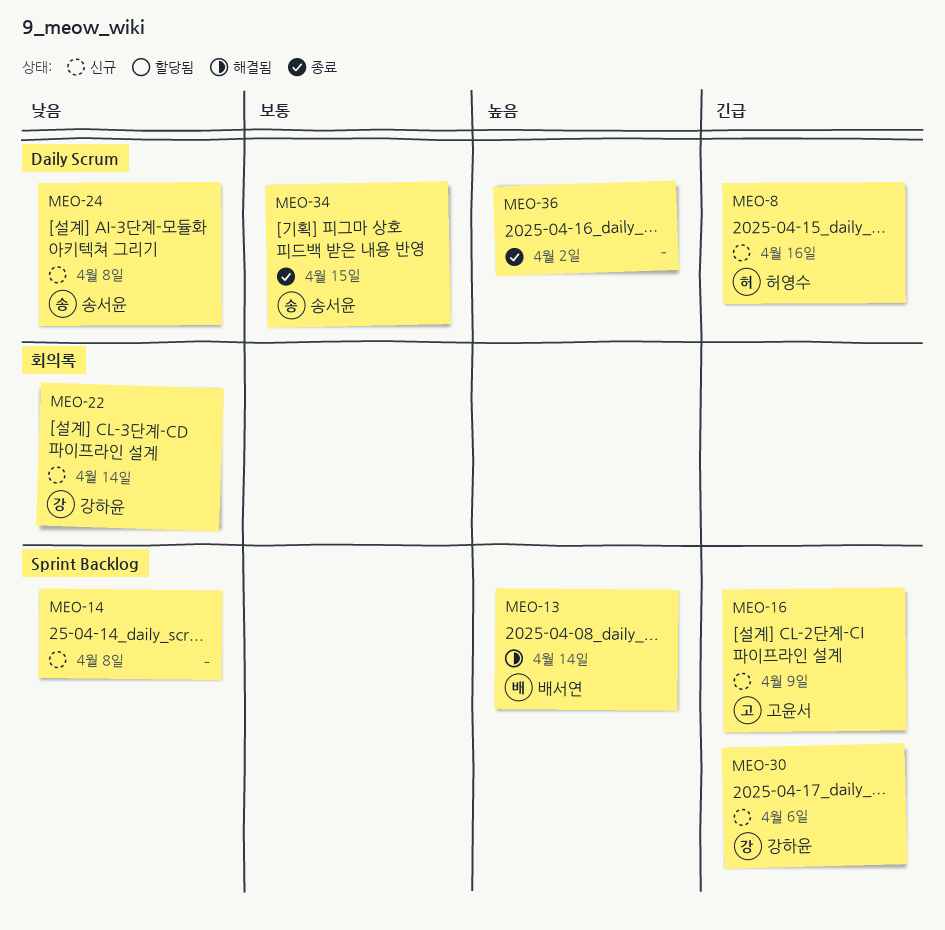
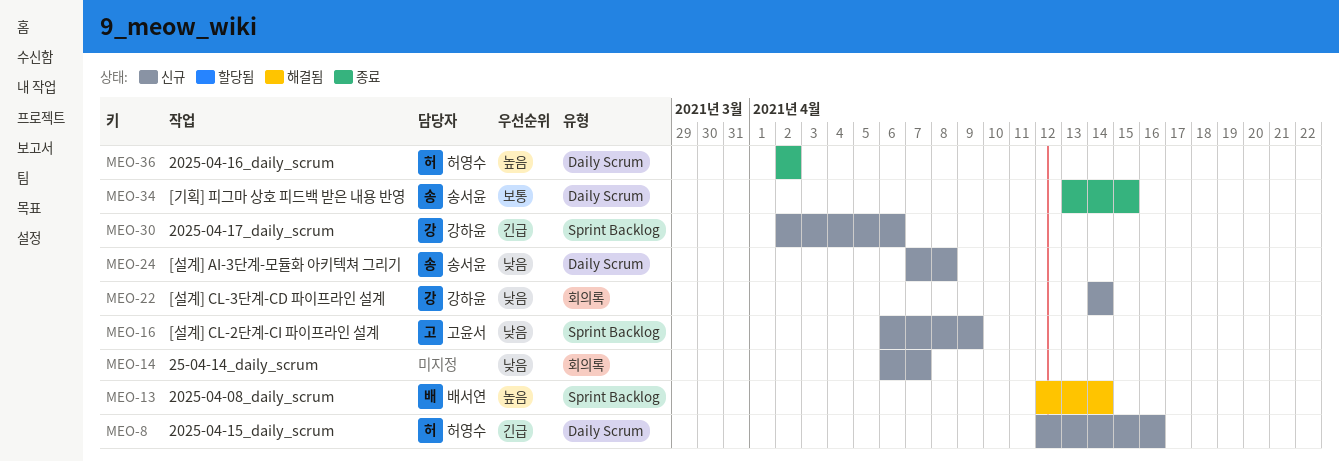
MEO-14, label: Sprint Backlog -> 회의록
MEO-14, due: Apr 8 -> Apr 7
MEO-16, priority: 긴급 -> 낮음
MEO-36, owner: none -> 허영수

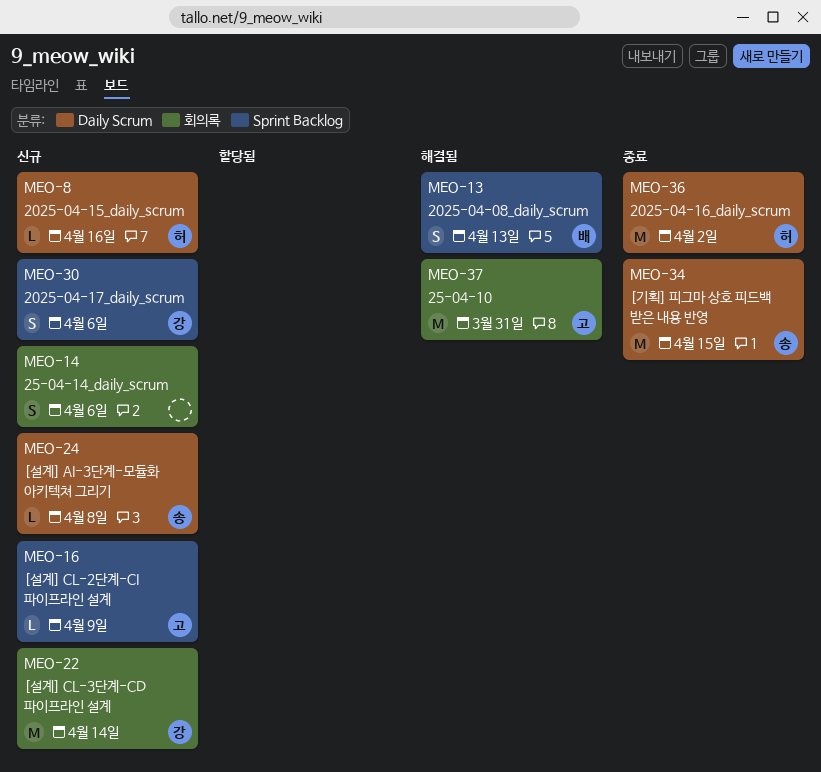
MEO-13, due: Apr 14 -> Apr 13
MEO-14, due: Apr 7 -> Apr 6
MEO-37: none -> present

